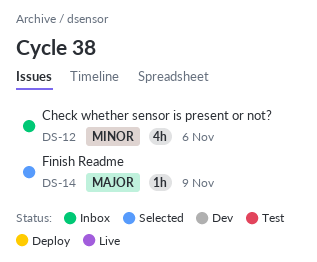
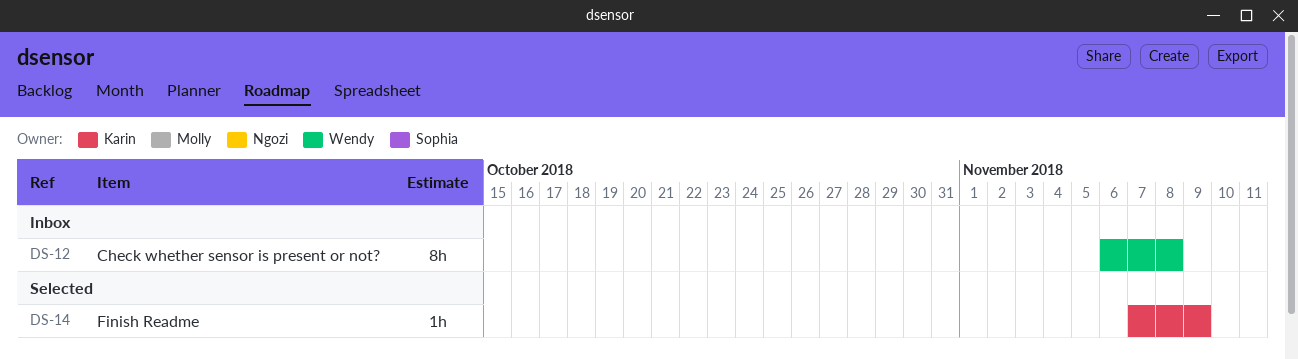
DS-12, estimate: 4h -> 8h
DS-12, due: Nov 6 -> Nov 8

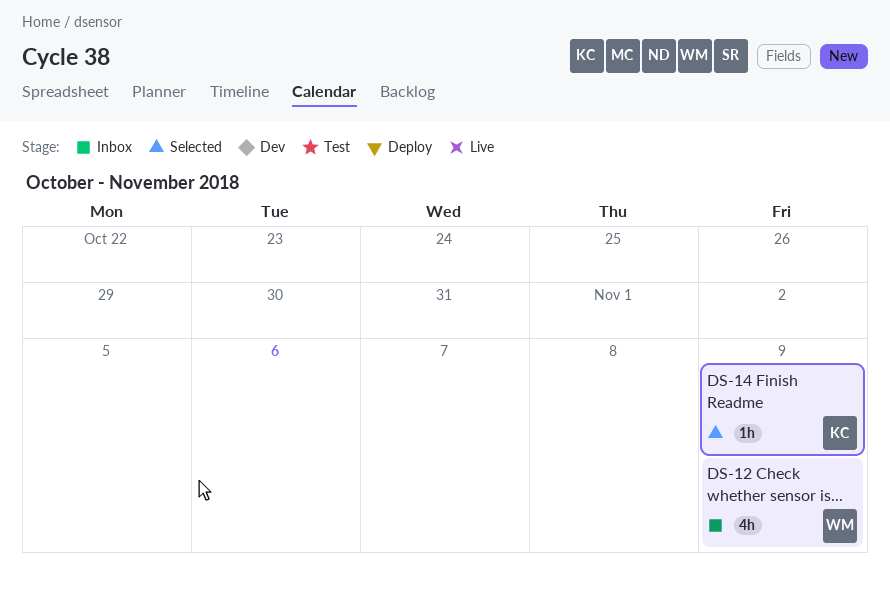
DS-12, estimate: 8h -> 4h
DS-12, due: Nov 8 -> Nov 9

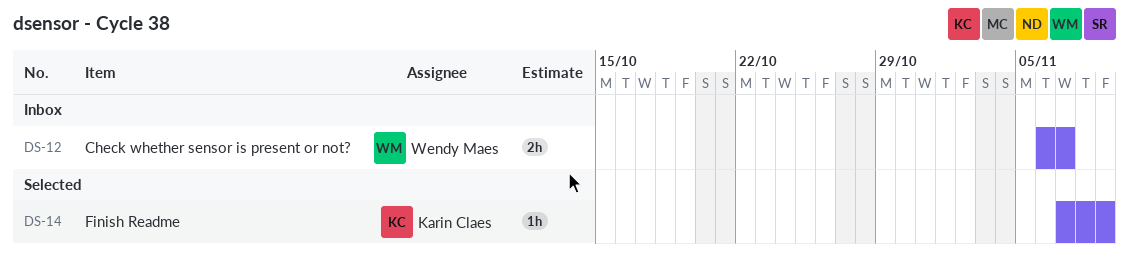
DS-12, estimate: 4h -> 2h
DS-12, due: Nov 9 -> Nov 7

